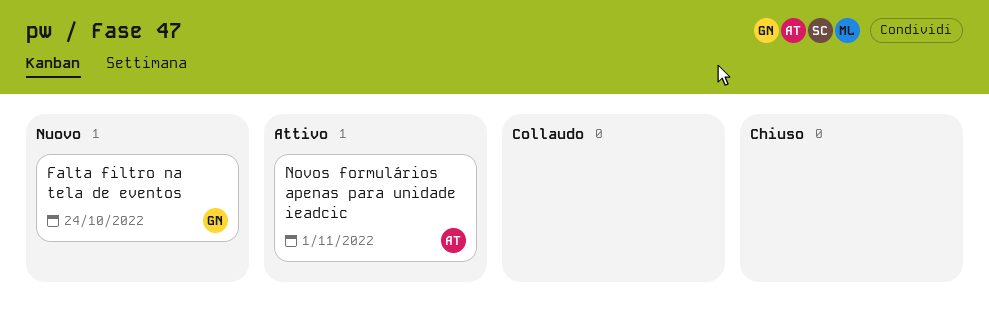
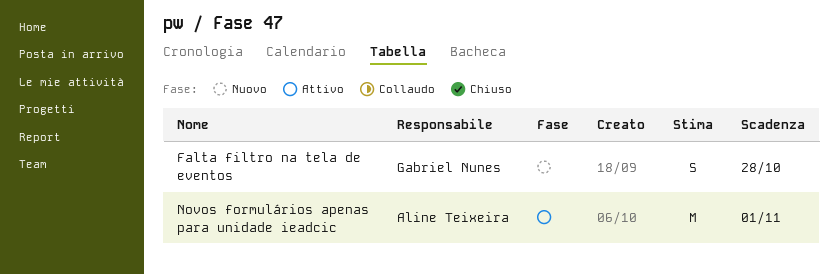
Falta filtro na tela de eventos, due: Oct 24 -> Oct 28

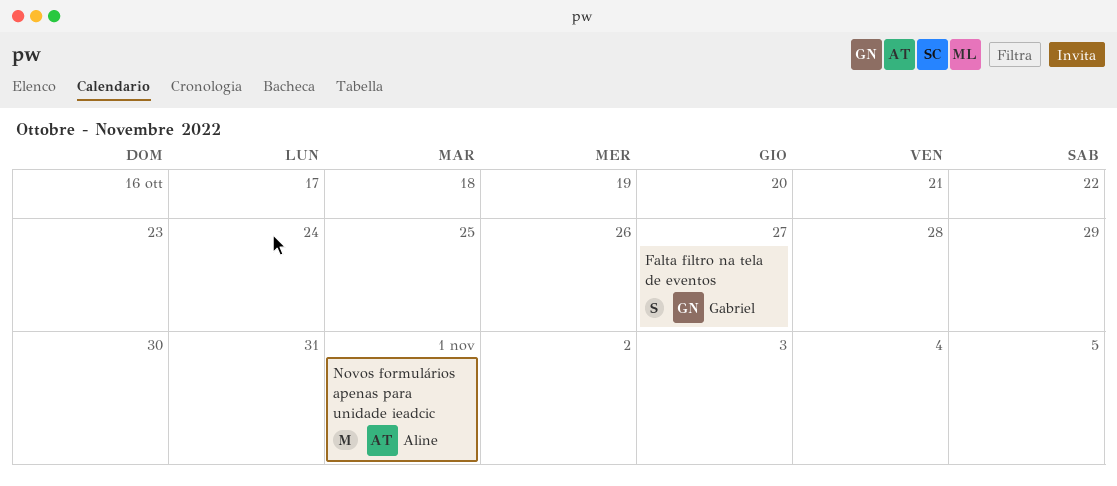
Falta filtro na tela de eventos, due: Oct 28 -> Oct 27

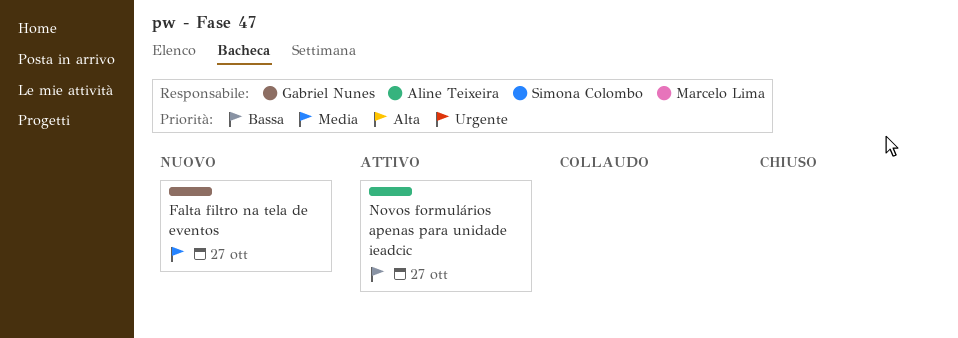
Novos formulários apenas para unidade ieadcic, due: Nov 1 -> Oct 27

